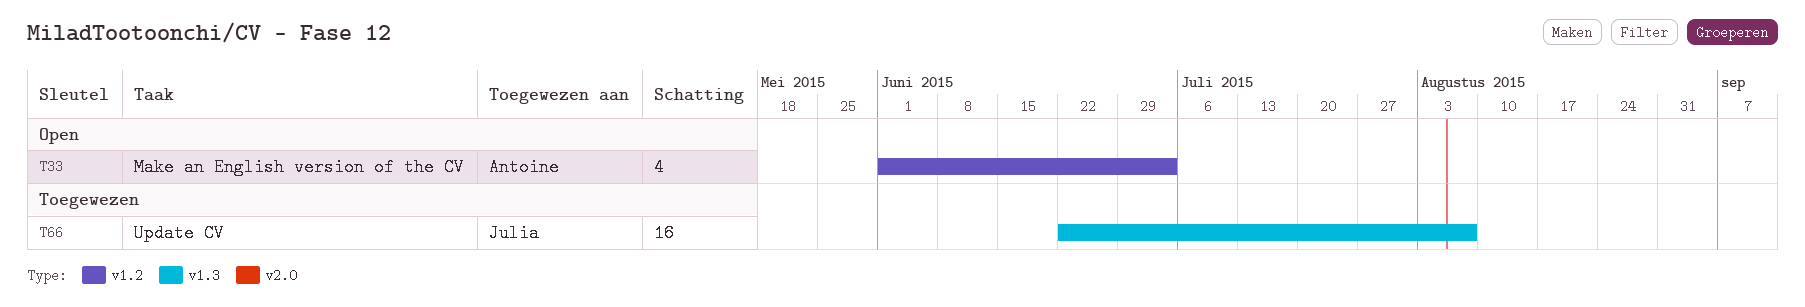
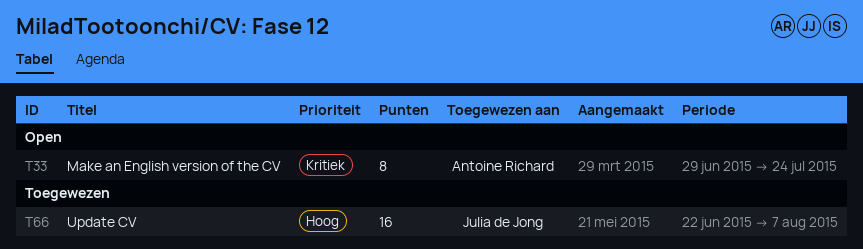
T33, estimate: 4 -> 8
T33, start: Jun 1 -> Jun 29
T33, due: Jul 3 -> Jul 24

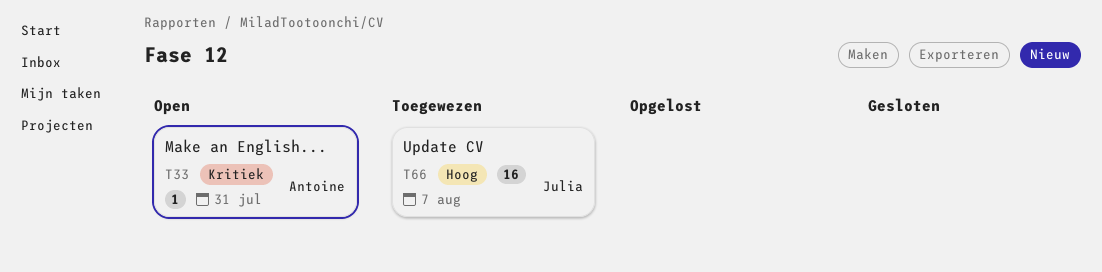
T33, estimate: 8 -> 1
T33, due: Jul 24 -> Jul 31

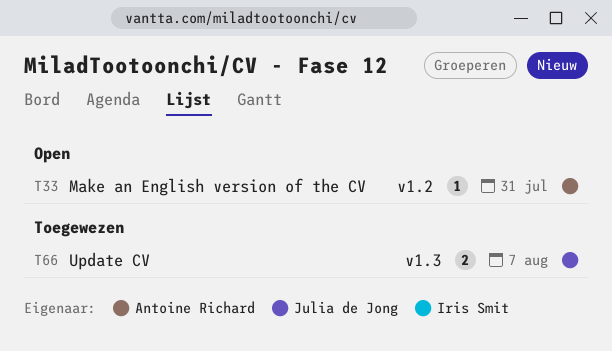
T66, estimate: 16 -> 2

